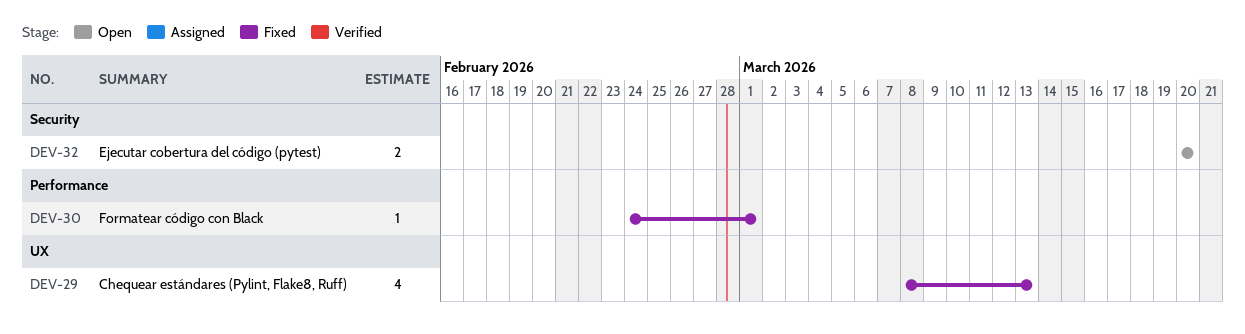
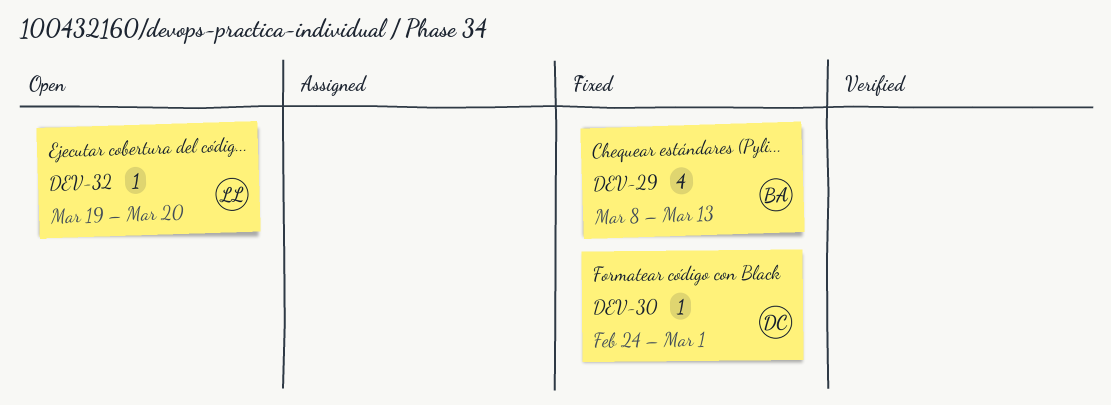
DEV-32, estimate: 2 -> 1
DEV-32, start: Mar 20 -> Mar 19

